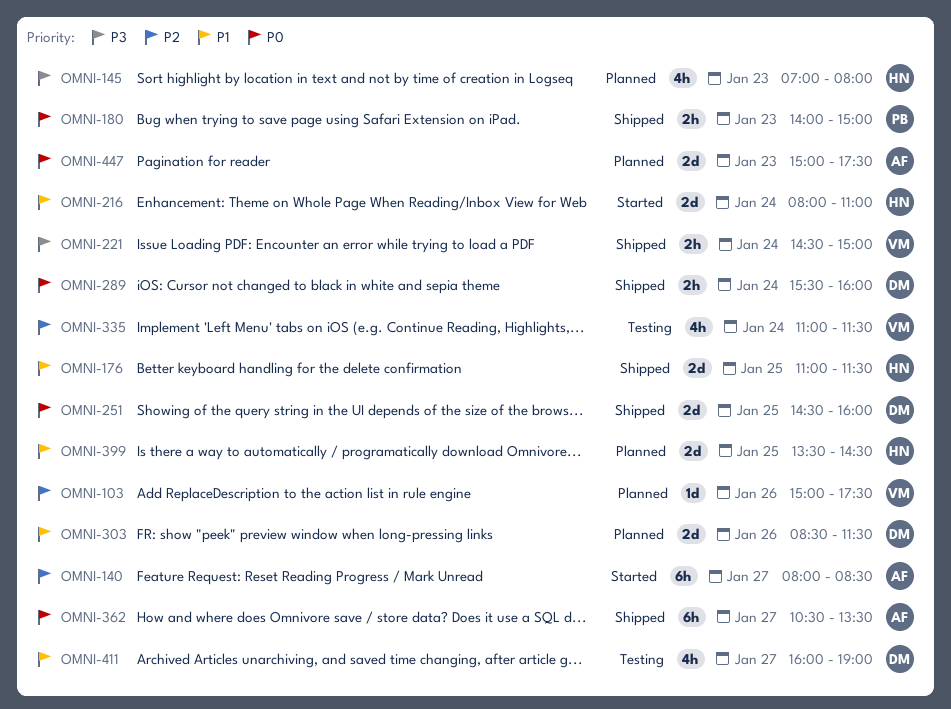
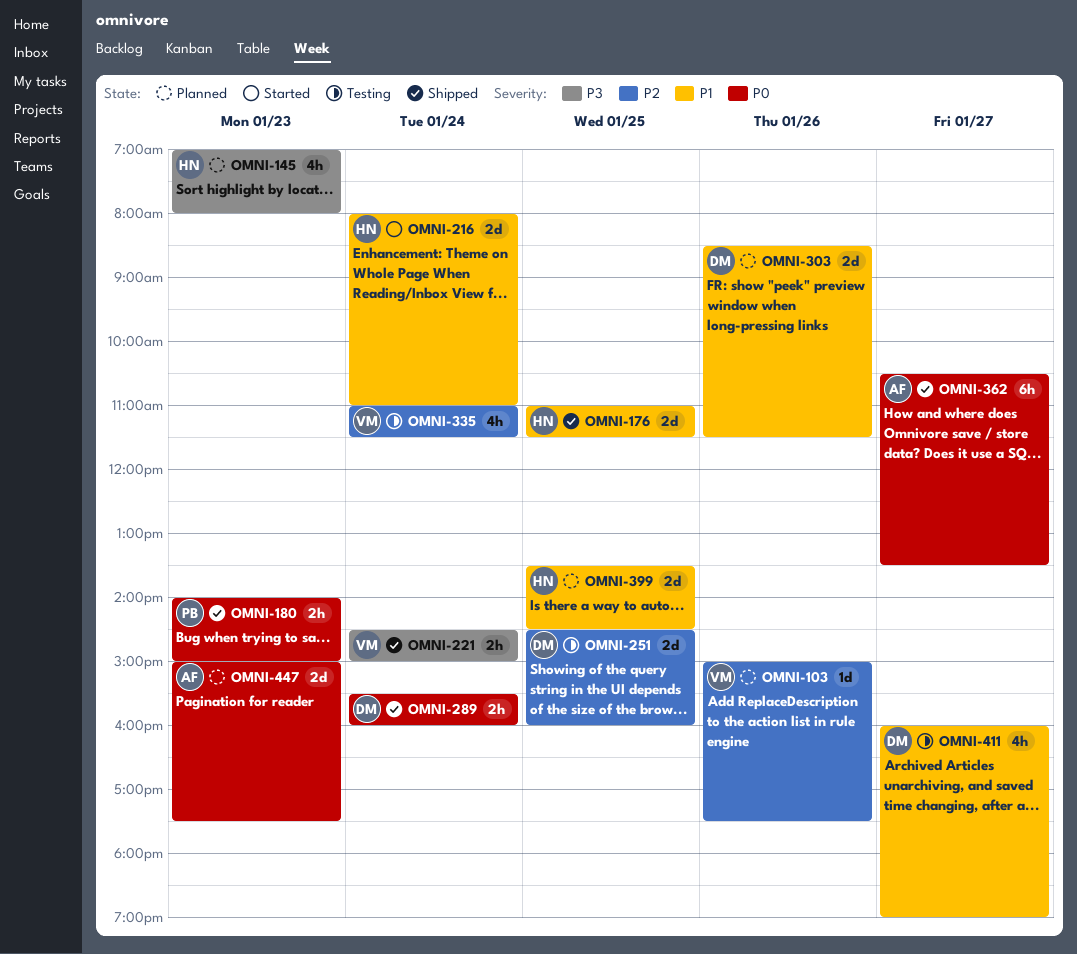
OMNI-140: present -> none
OMNI-251, status: Shipped -> Testing
OMNI-251, priority: P0 -> P2

